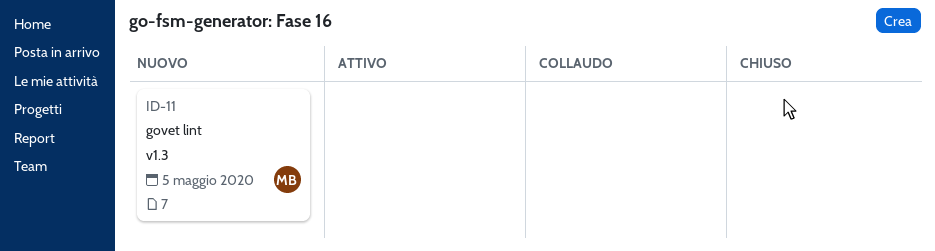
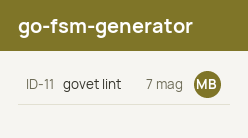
ID-11, due: May 5 -> May 7

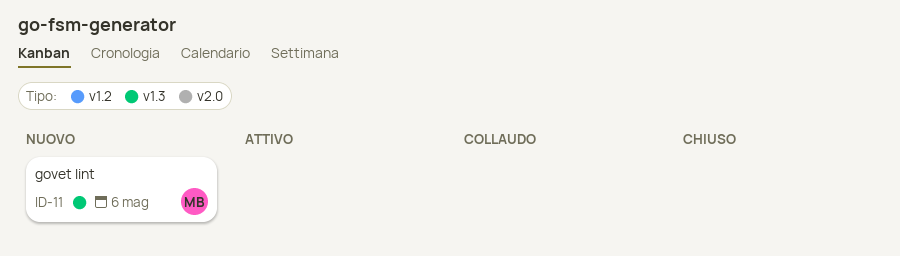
ID-11, due: May 7 -> May 6

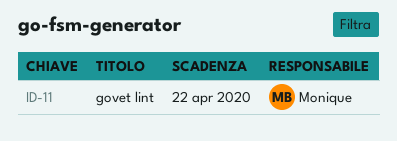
ID-11, due: May 6 -> Apr 22

